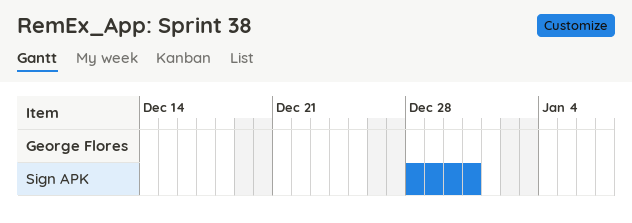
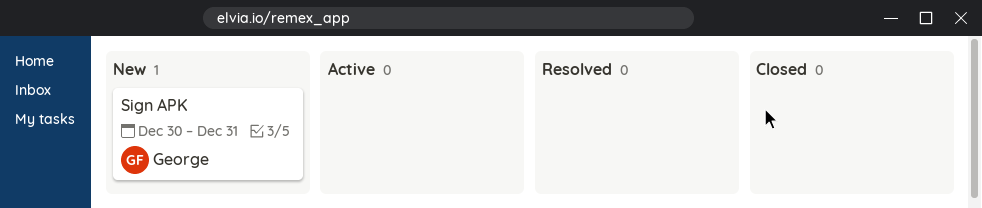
Sign APK, start: Dec 28 -> Dec 30

